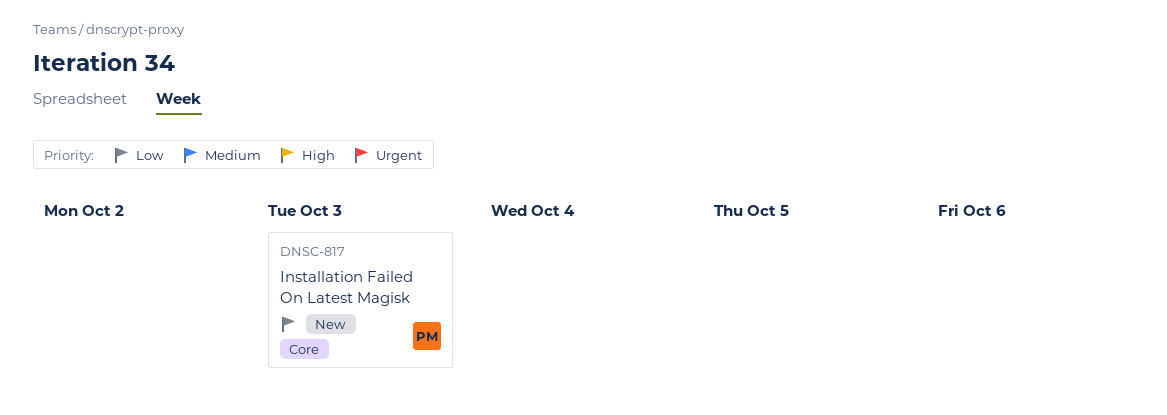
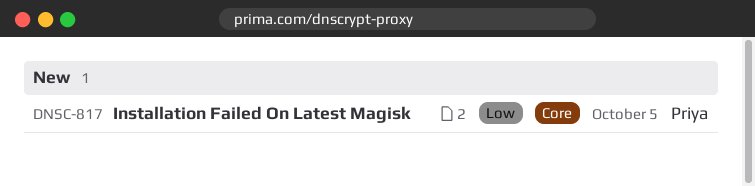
DNSC-817, due: Oct 3 -> Oct 5

